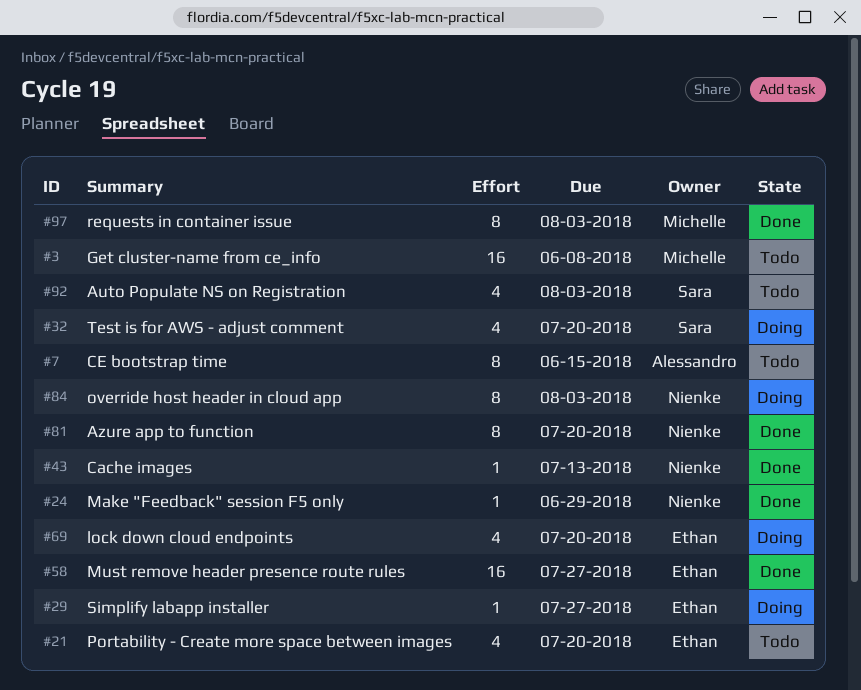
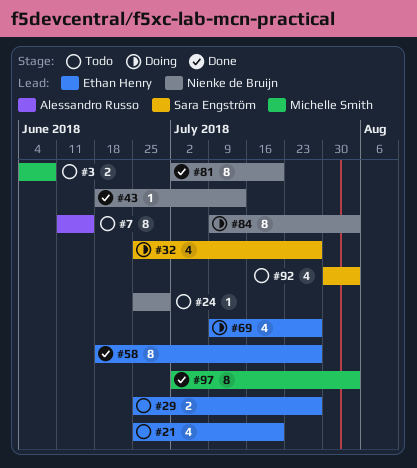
#3, estimate: 16 -> 2
#24, status: Done -> Todo
#29, status: Doing -> Todo
#29, estimate: 1 -> 2
#32, due: Jul 20 -> Jul 27
#58, estimate: 16 -> 8
#69, due: Jul 20 -> Jul 27

